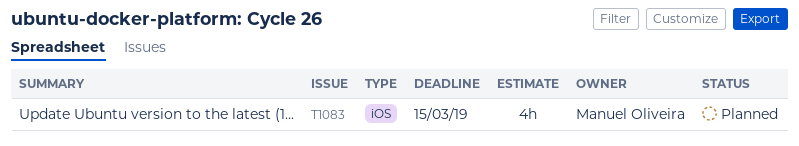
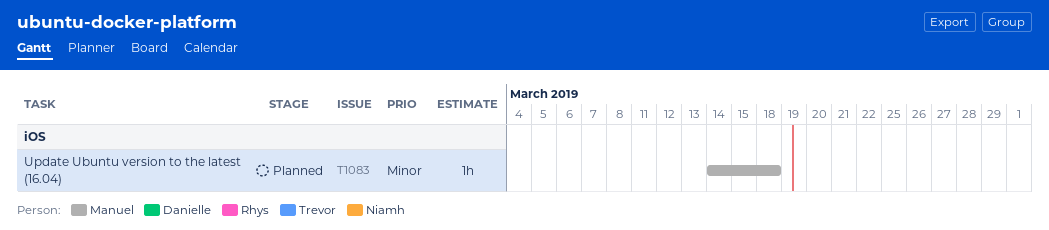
T1083, estimate: 4h -> 1h
T1083, due: Mar 15 -> Mar 18

